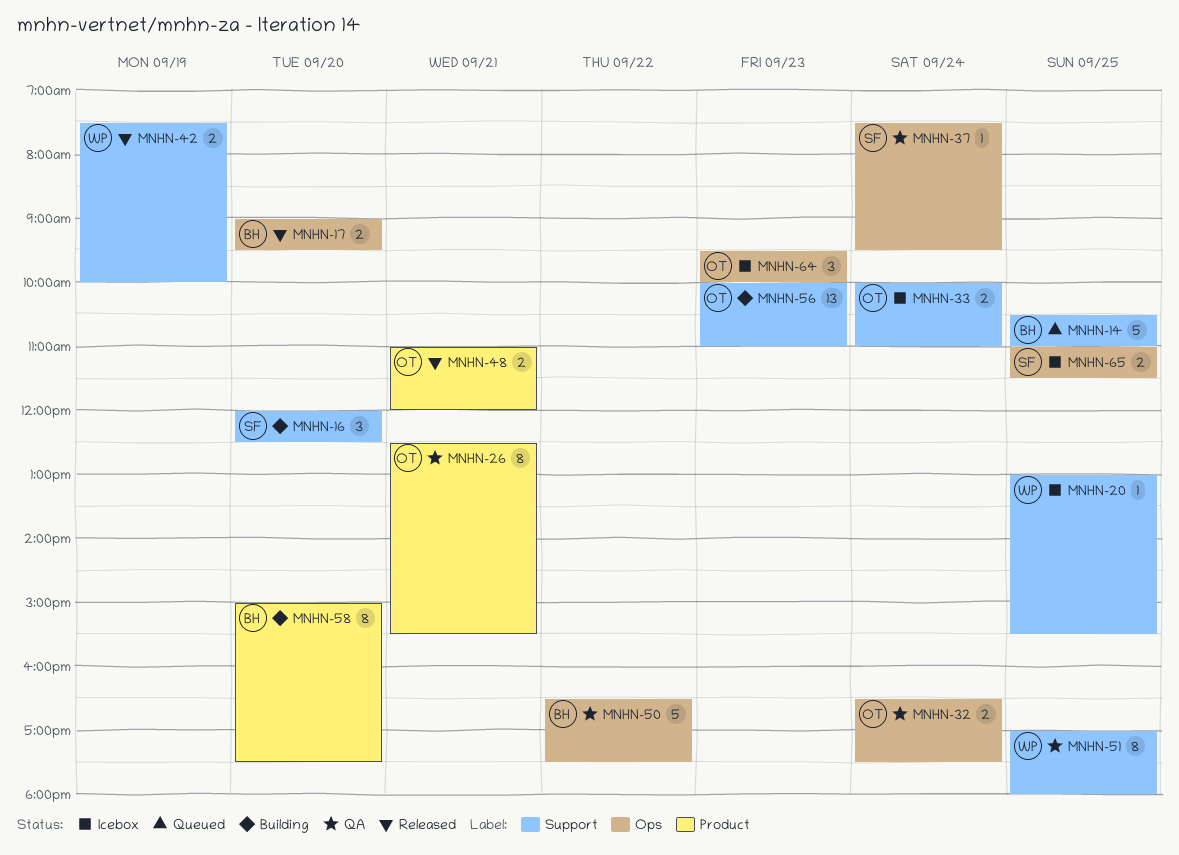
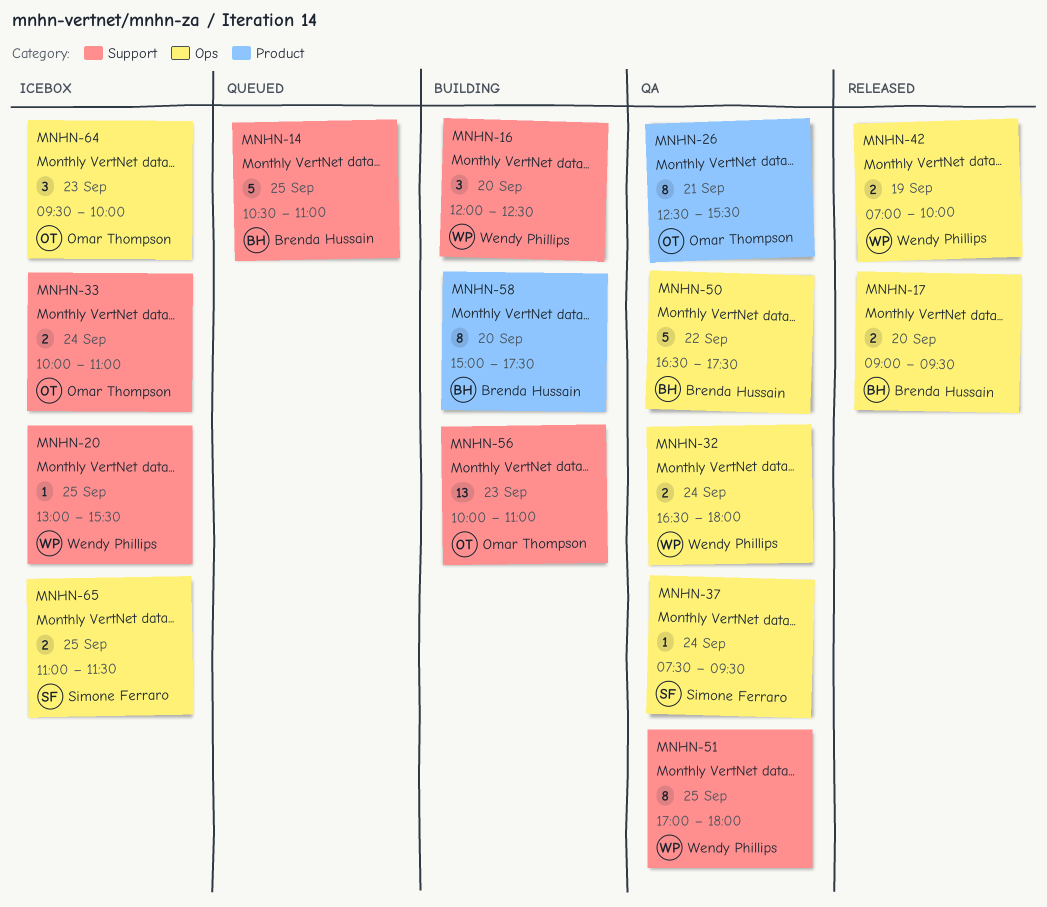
MNHN-16, owner: Simone Ferraro -> Wendy Phillips
MNHN-32, owner: Omar Thompson -> Wendy Phillips
MNHN-32, ends: 17:30 -> 18:00
MNHN-42, label: Support -> Ops
MNHN-42, begins: 07:30 -> 07:00
MNHN-48: present -> none

